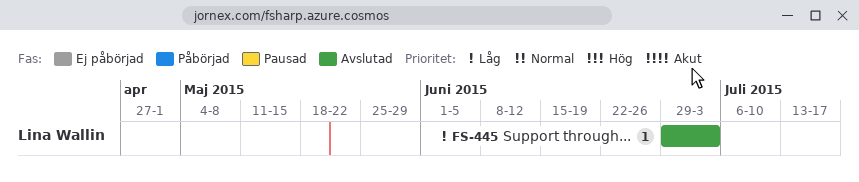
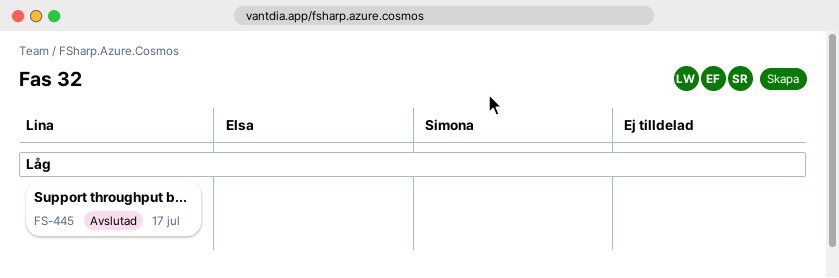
FS-445, due: Jul 3 -> Jul 17

